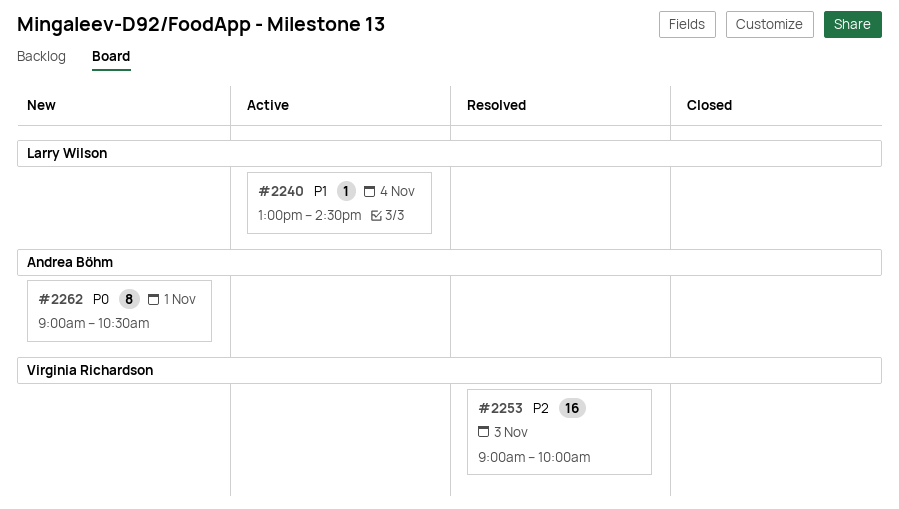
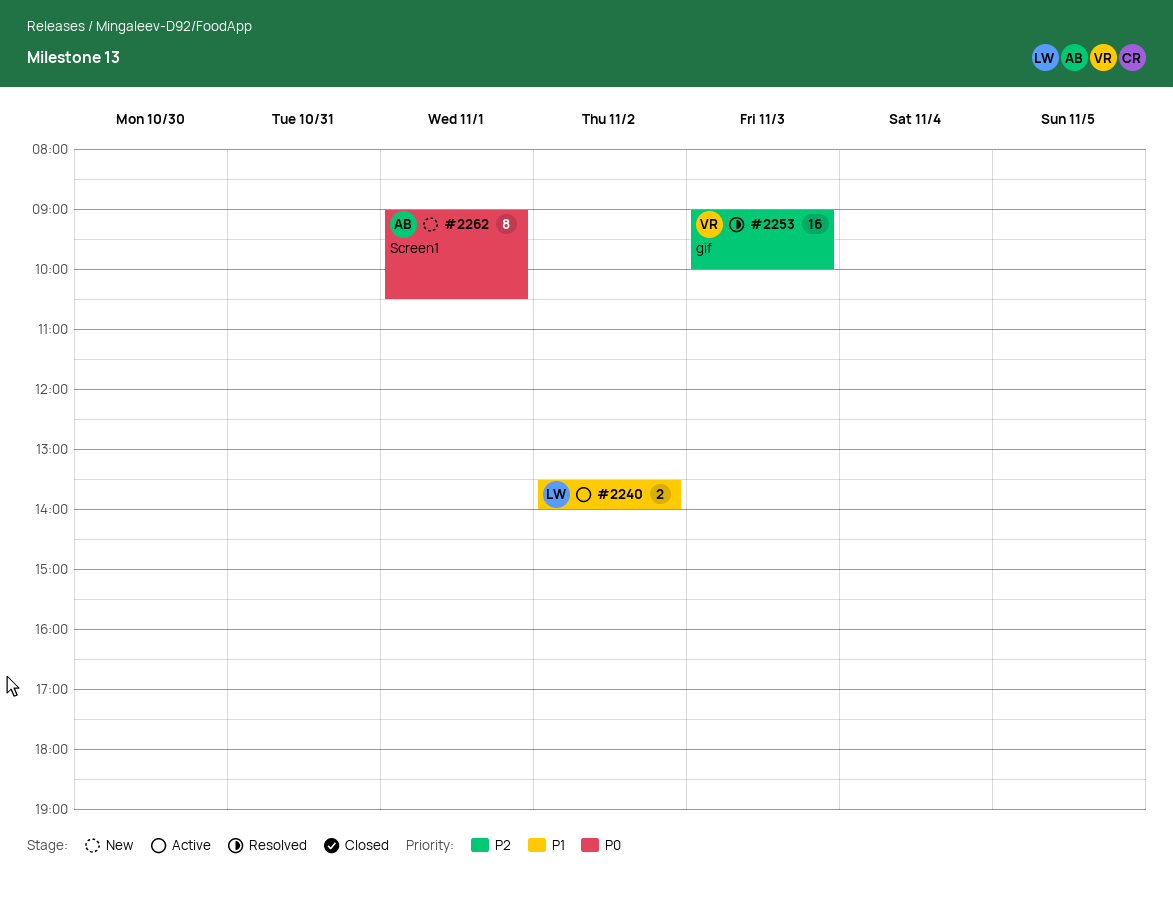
#2240, estimate: 1 -> 2
#2240, day: Nov 4 -> Nov 2
#2240, begins: 13:00 -> 13:30
#2240, ends: 14:30 -> 14:00

